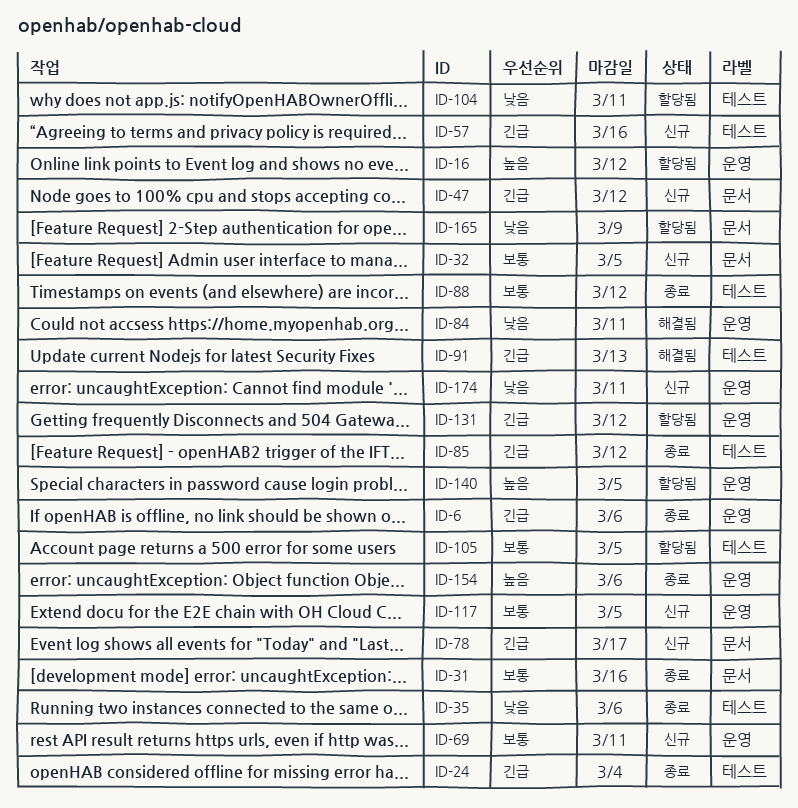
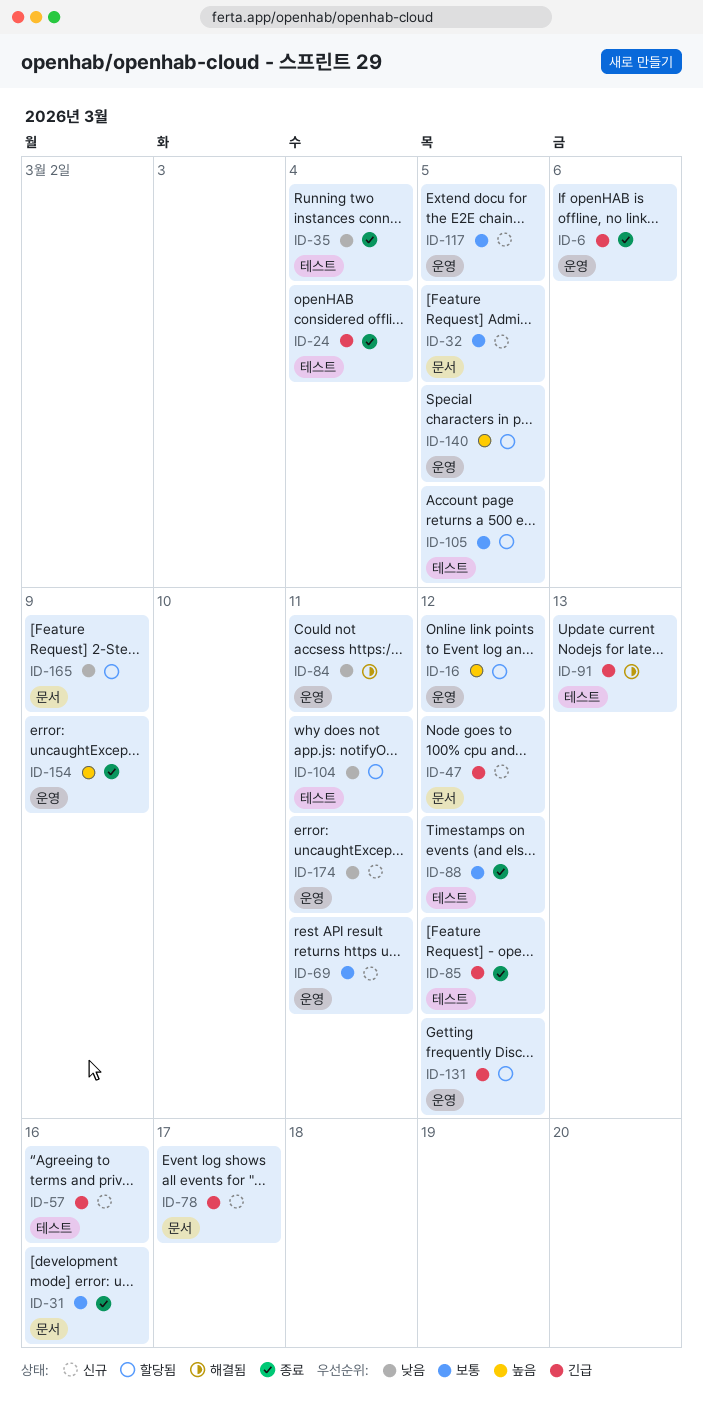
ID-35, due: Mar 6 -> Mar 4
ID-154, due: Mar 6 -> Mar 9

